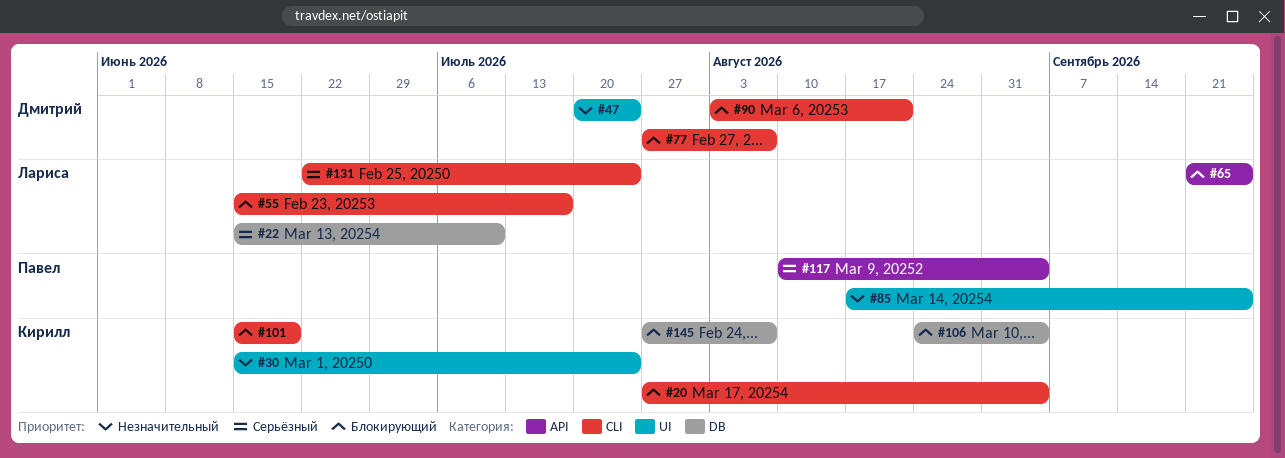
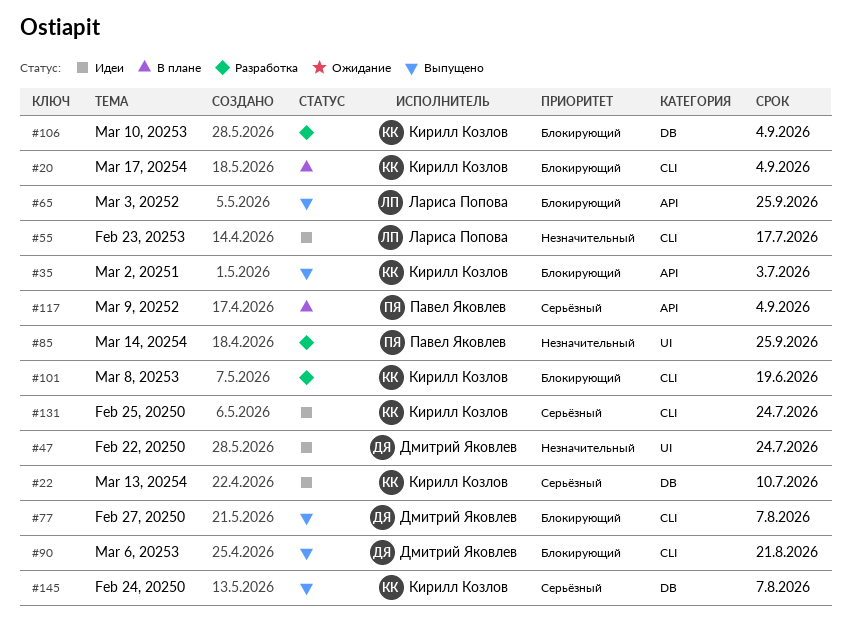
#22, owner: Лариса Попова -> Кирилл Козлов
#30: present -> none
#35: none -> present
#55, priority: Блокирующий -> Незначительный
#131, owner: Лариса Попова -> Кирилл Козлов
#145, priority: Блокирующий -> Серьёзный

